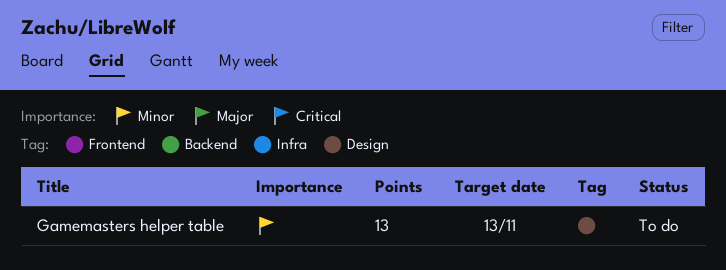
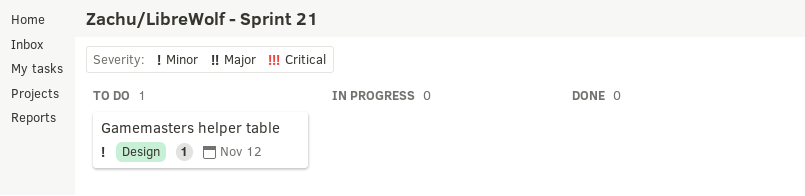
Gamemasters helper table, estimate: 13 -> 1
Gamemasters helper table, due: Nov 13 -> Nov 12

